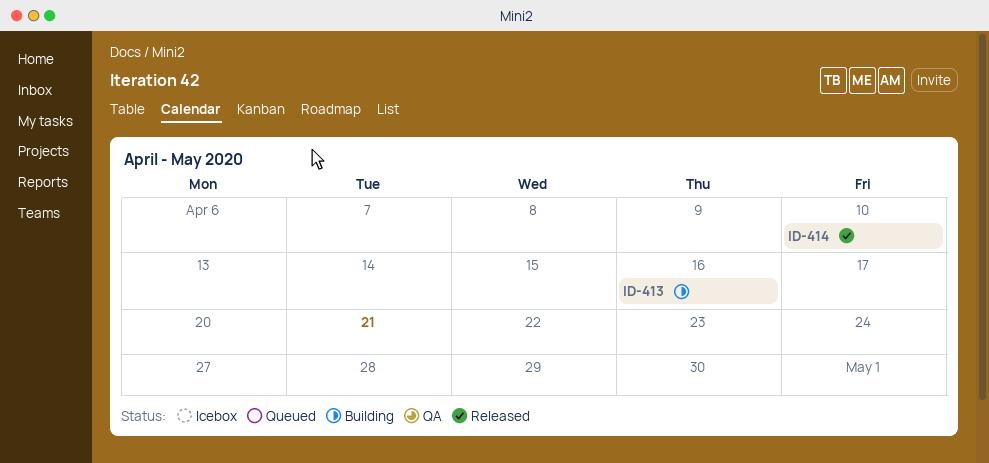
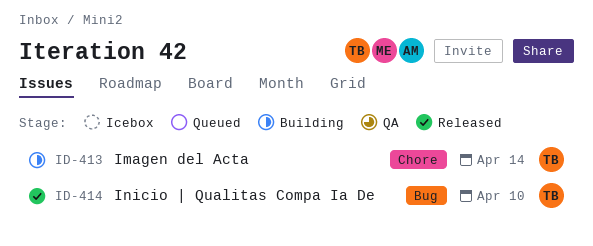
ID-413, due: Apr 16 -> Apr 14

